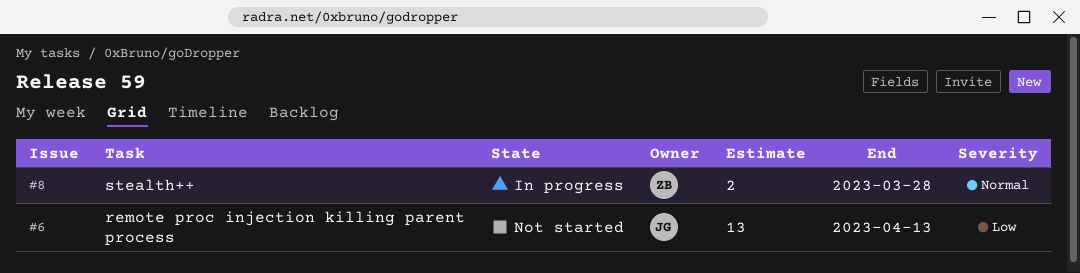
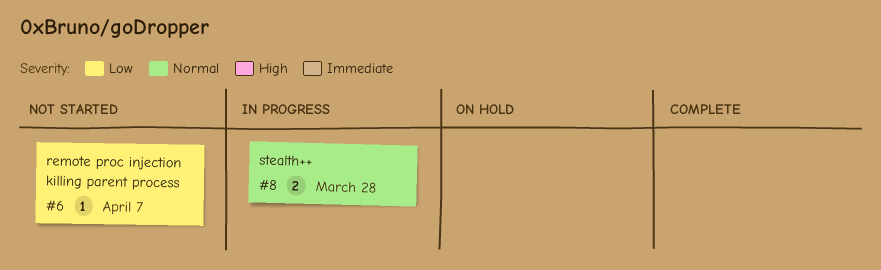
#6, estimate: 13 -> 1
#6, due: Apr 13 -> Apr 7

